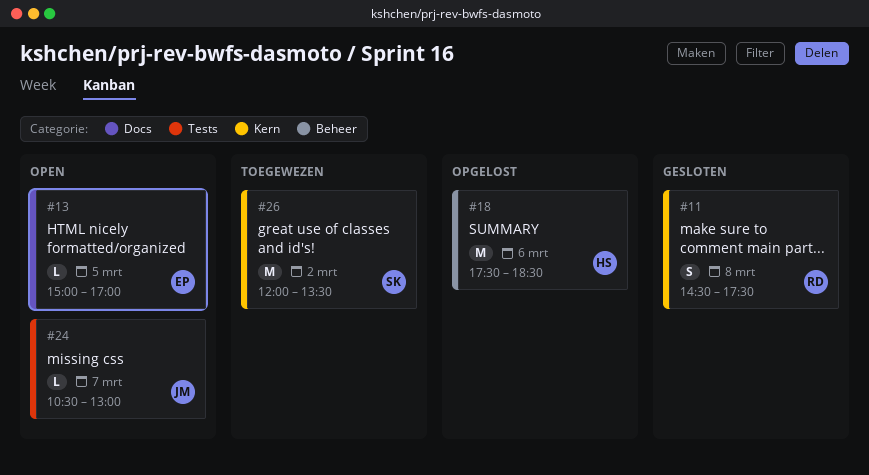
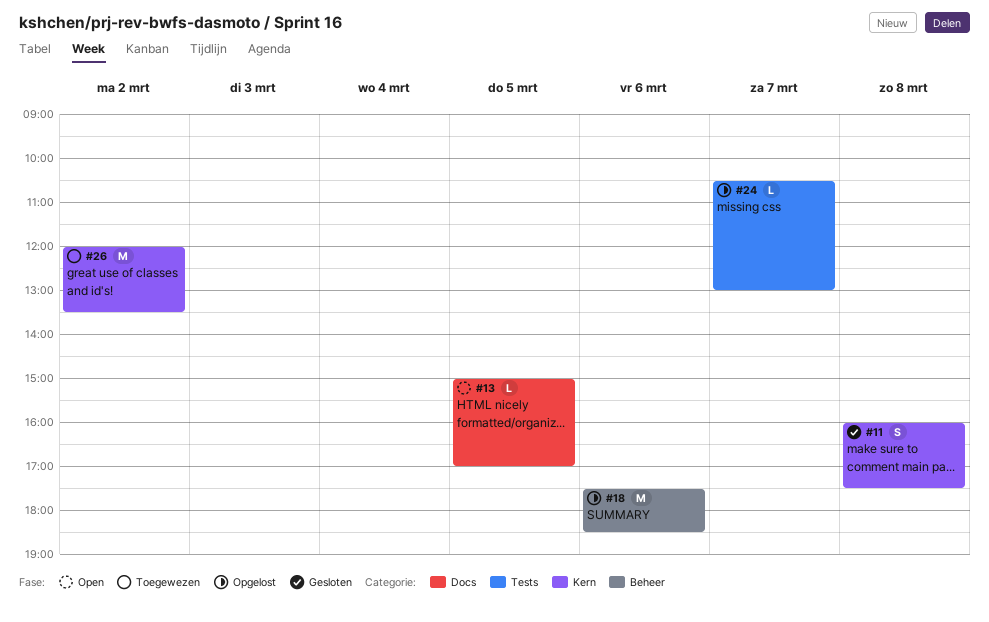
#11, begins: 14:30 -> 16:00
#24, status: Open -> Opgelost

